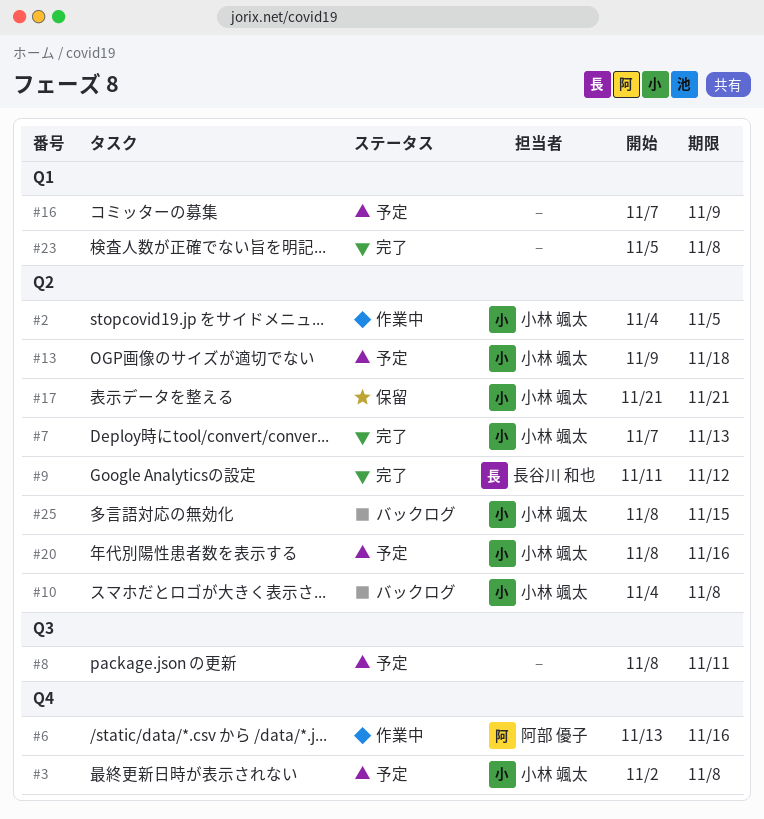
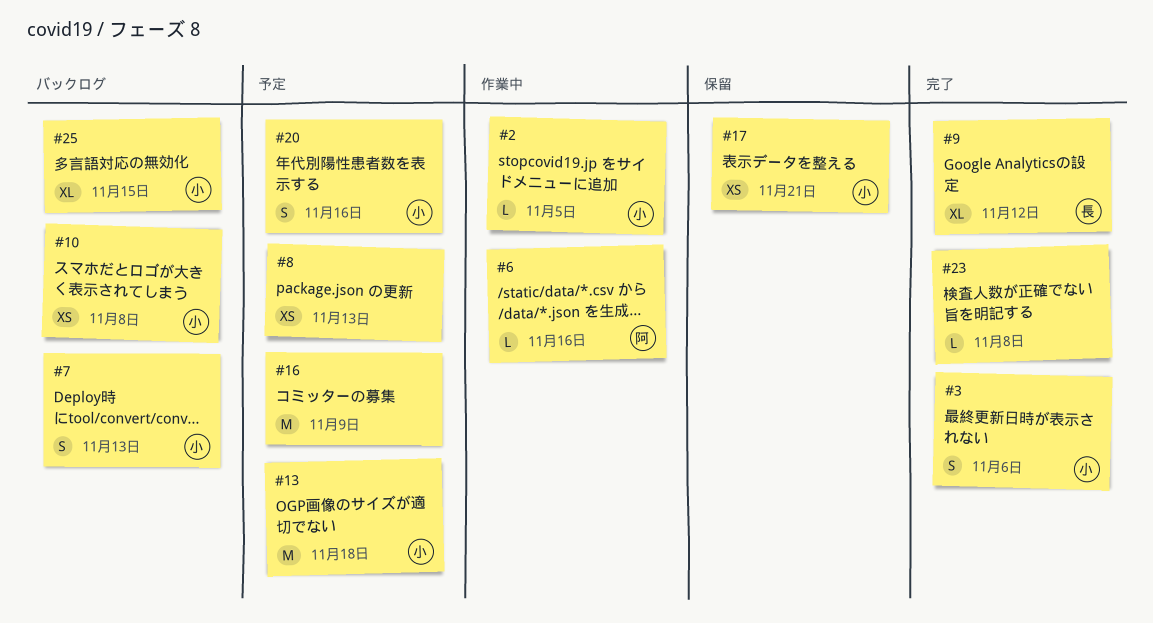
#3, status: 予定 -> 完了
#3, due: Nov 8 -> Nov 6
#7, status: 完了 -> バックログ
#8, due: Nov 11 -> Nov 13

